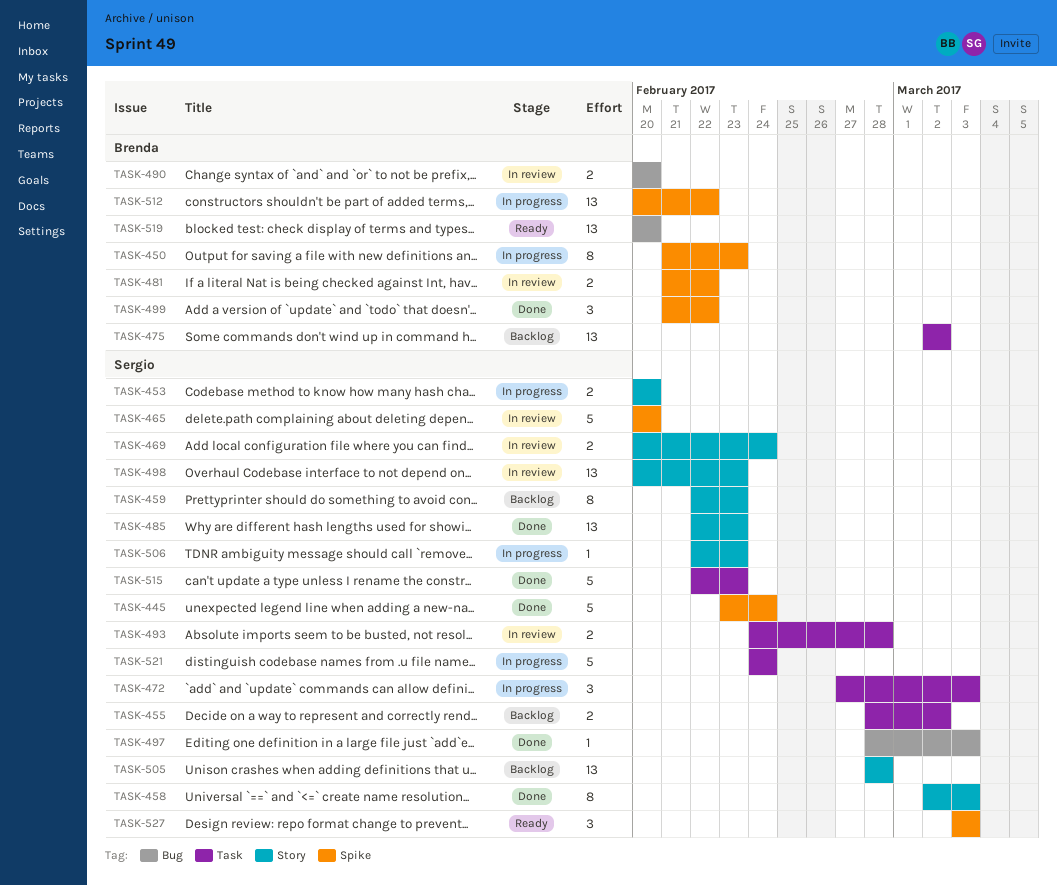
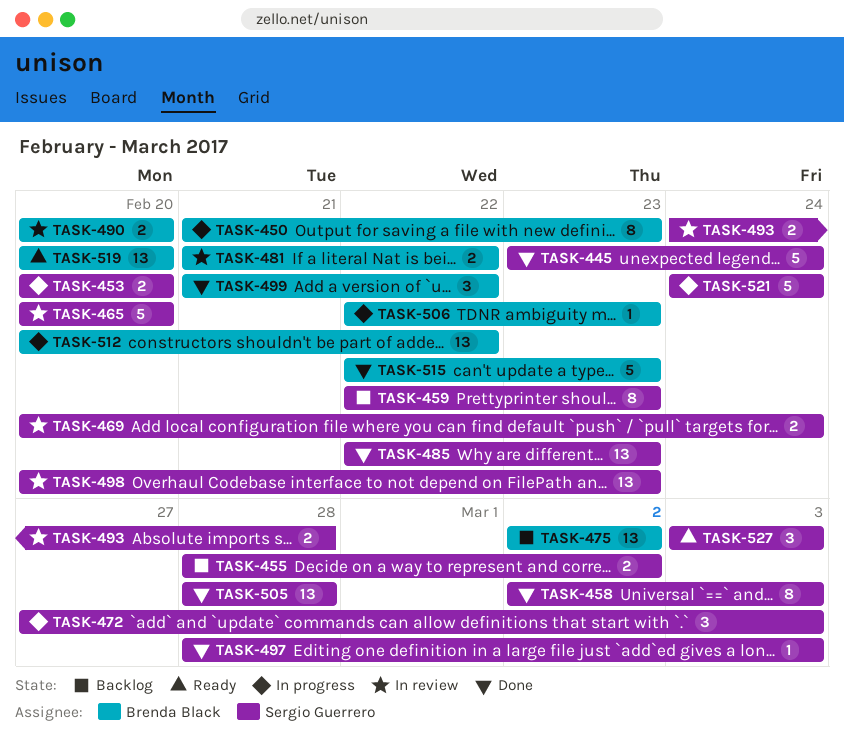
TASK-505, status: Backlog -> Done
TASK-506, owner: Sergio Guerrero -> Brenda Black
TASK-515, owner: Sergio Guerrero -> Brenda Black

